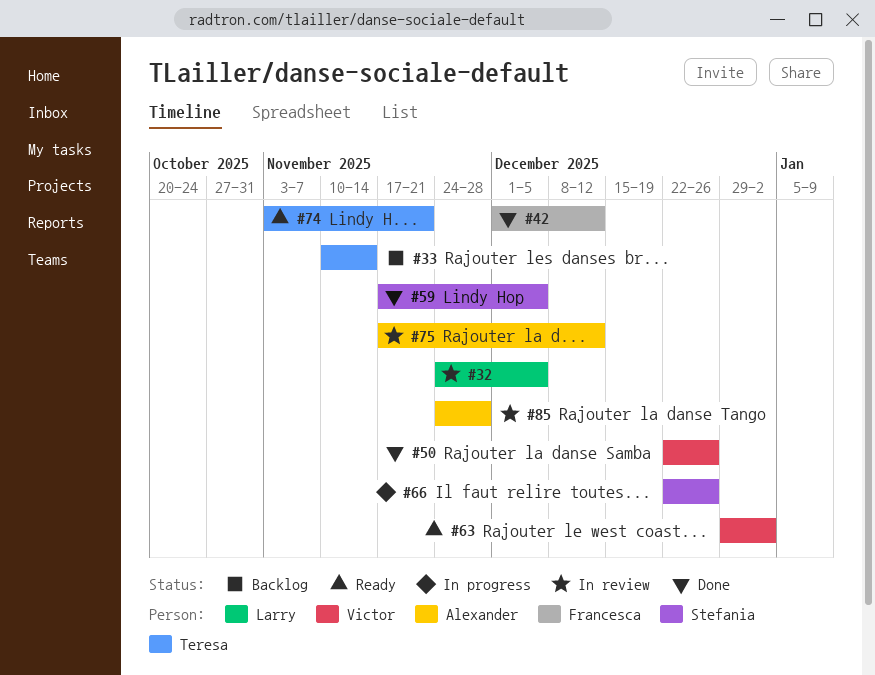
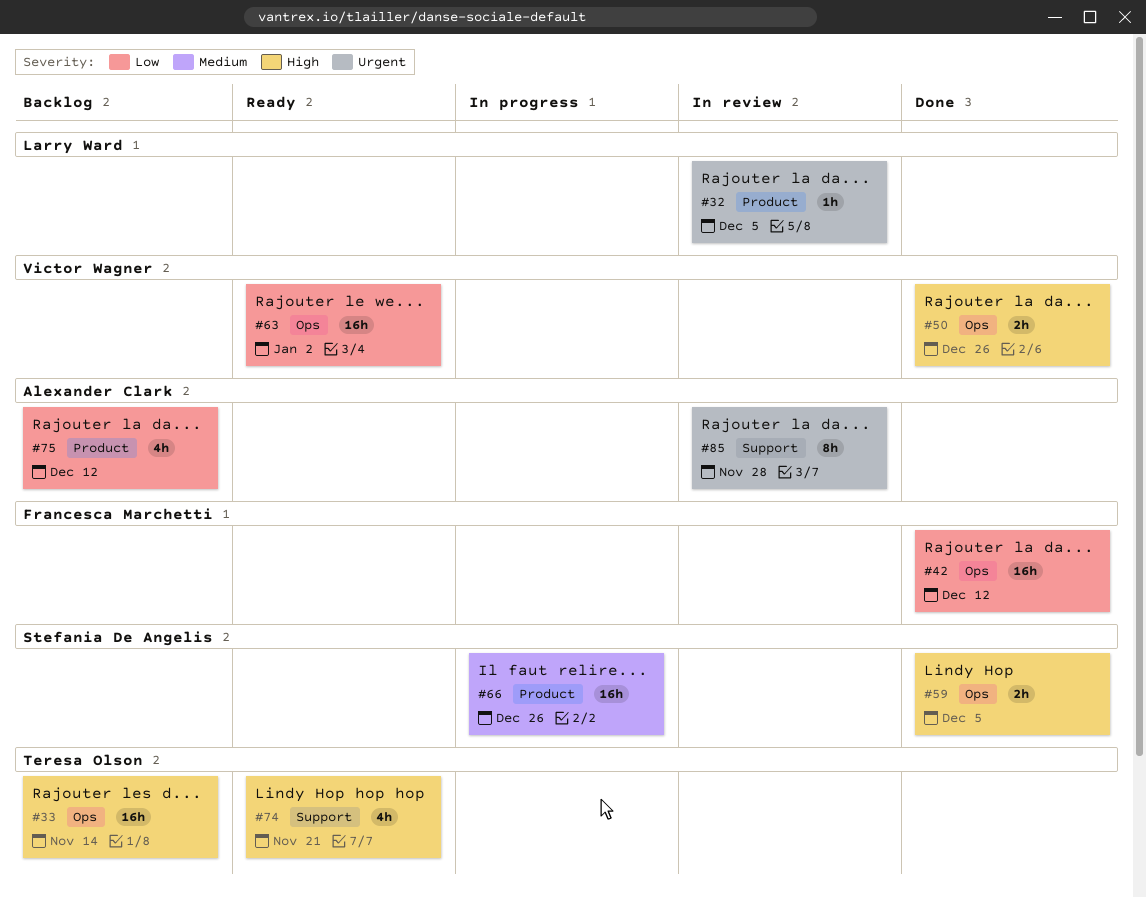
#75, status: In review -> Backlog

